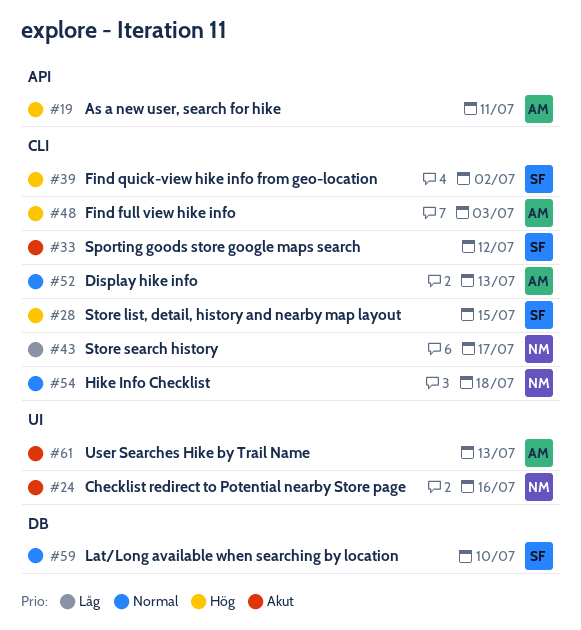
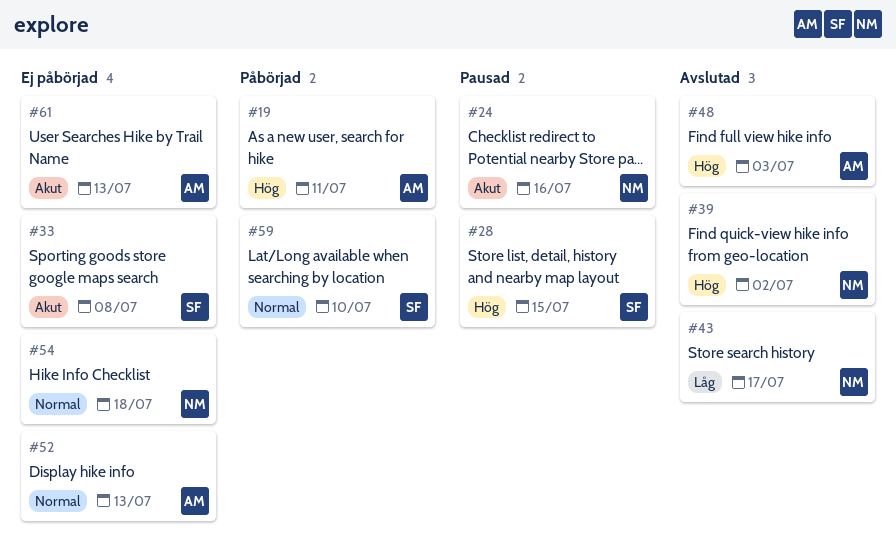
#33, due: Jul 12 -> Jul 8
#39, owner: SF -> NM

